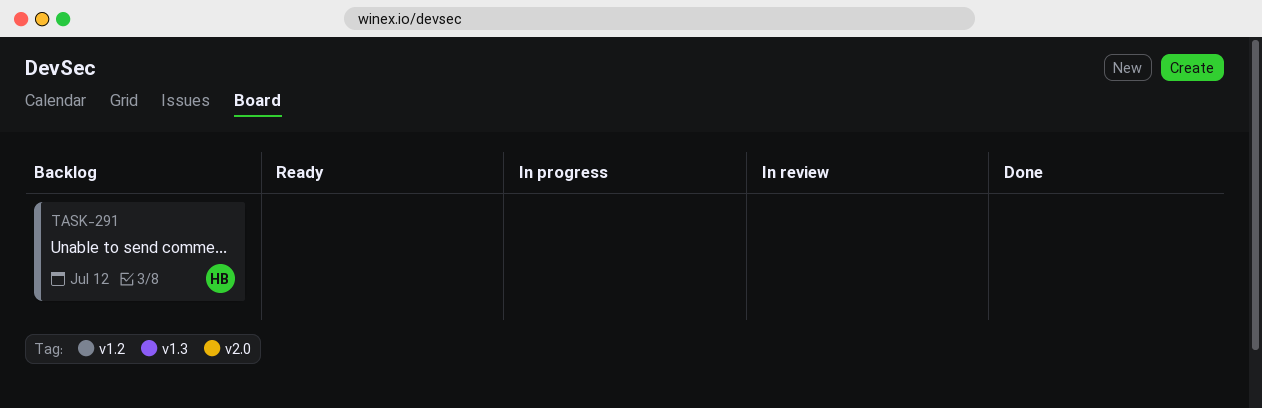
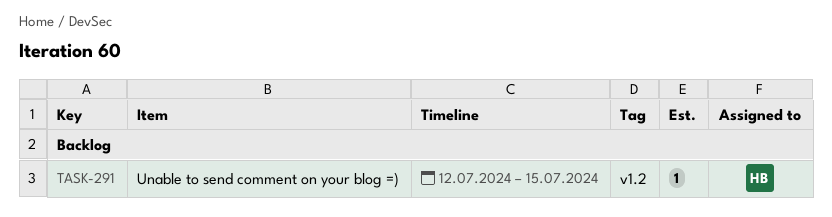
TASK-291, due: Jul 12 -> Jul 15

